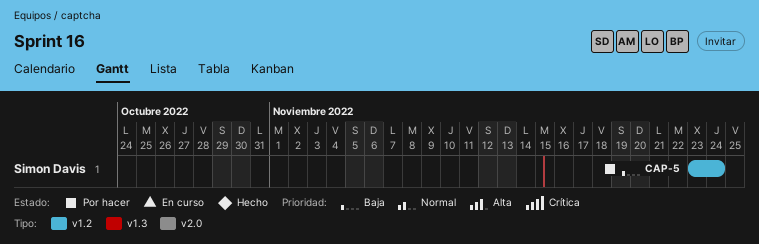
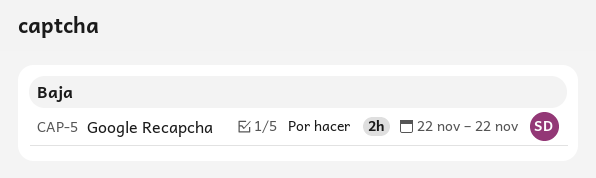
CAP-5, start: Nov 23 -> Nov 22
CAP-5, due: Nov 24 -> Nov 22

